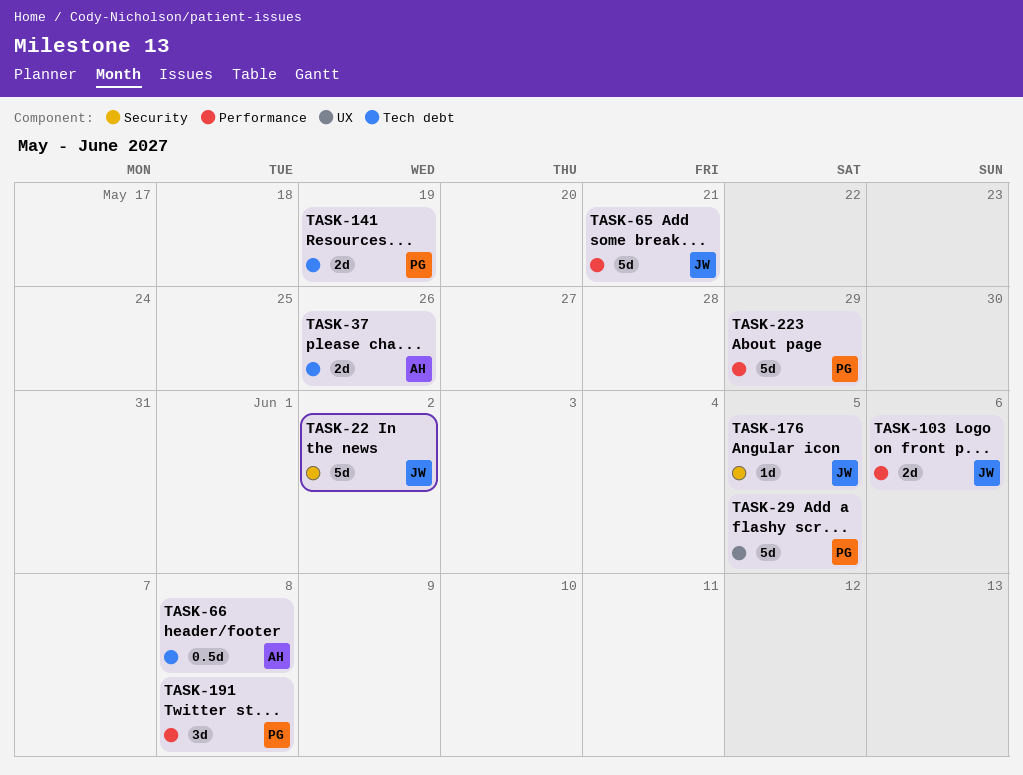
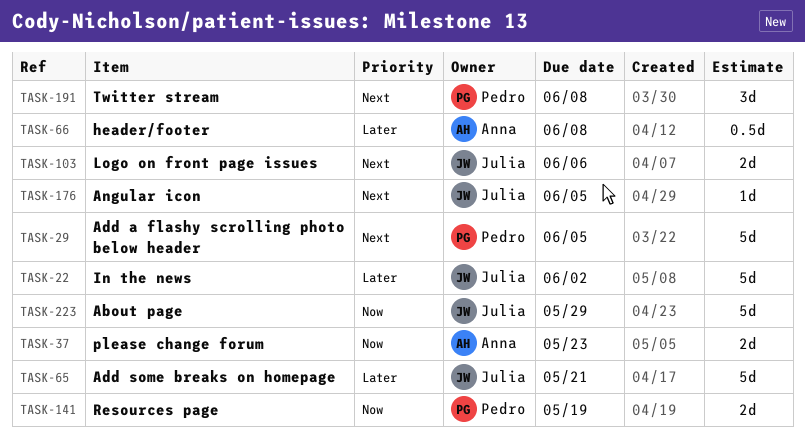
TASK-37, due: May 26 -> May 23
TASK-223, owner: Pedro -> Julia

